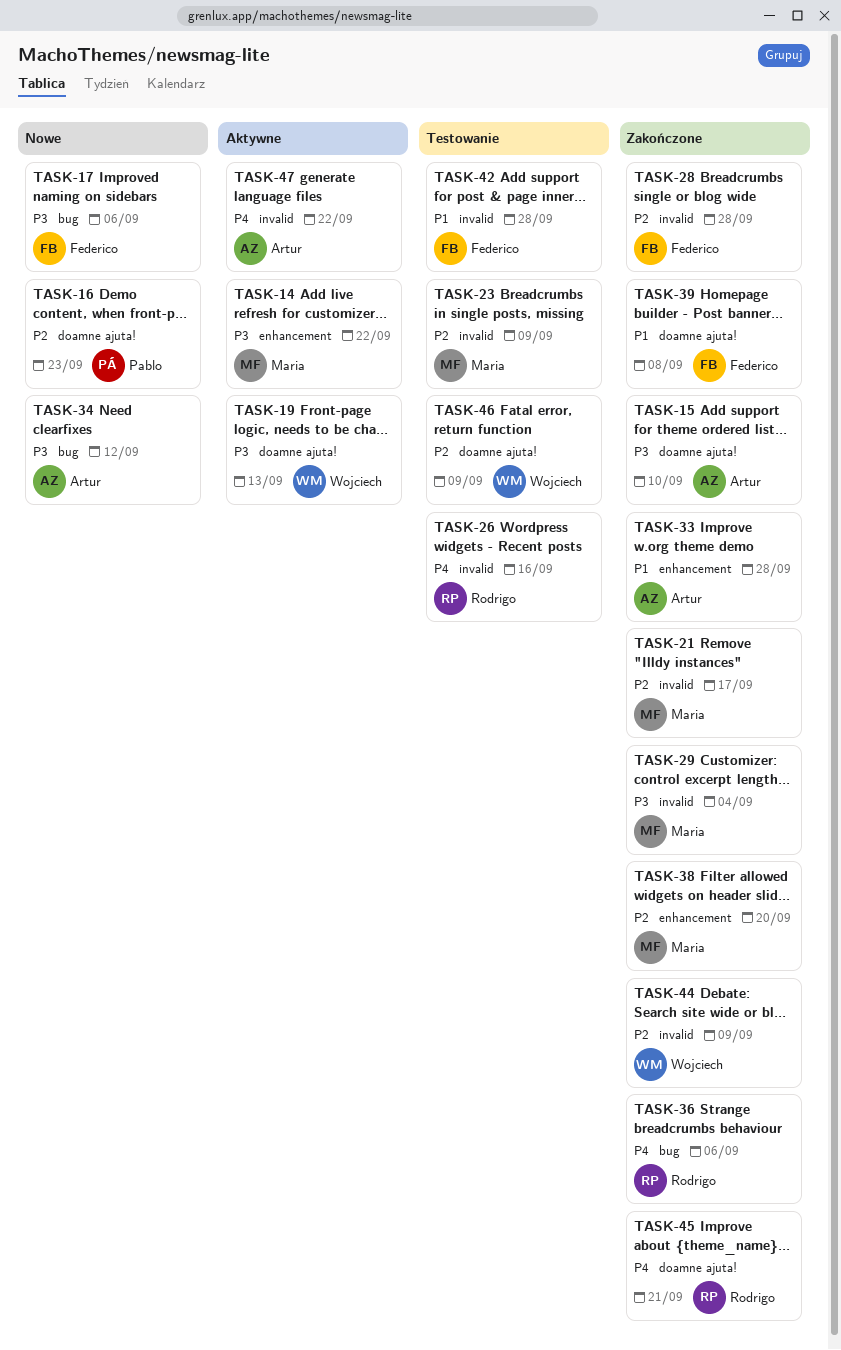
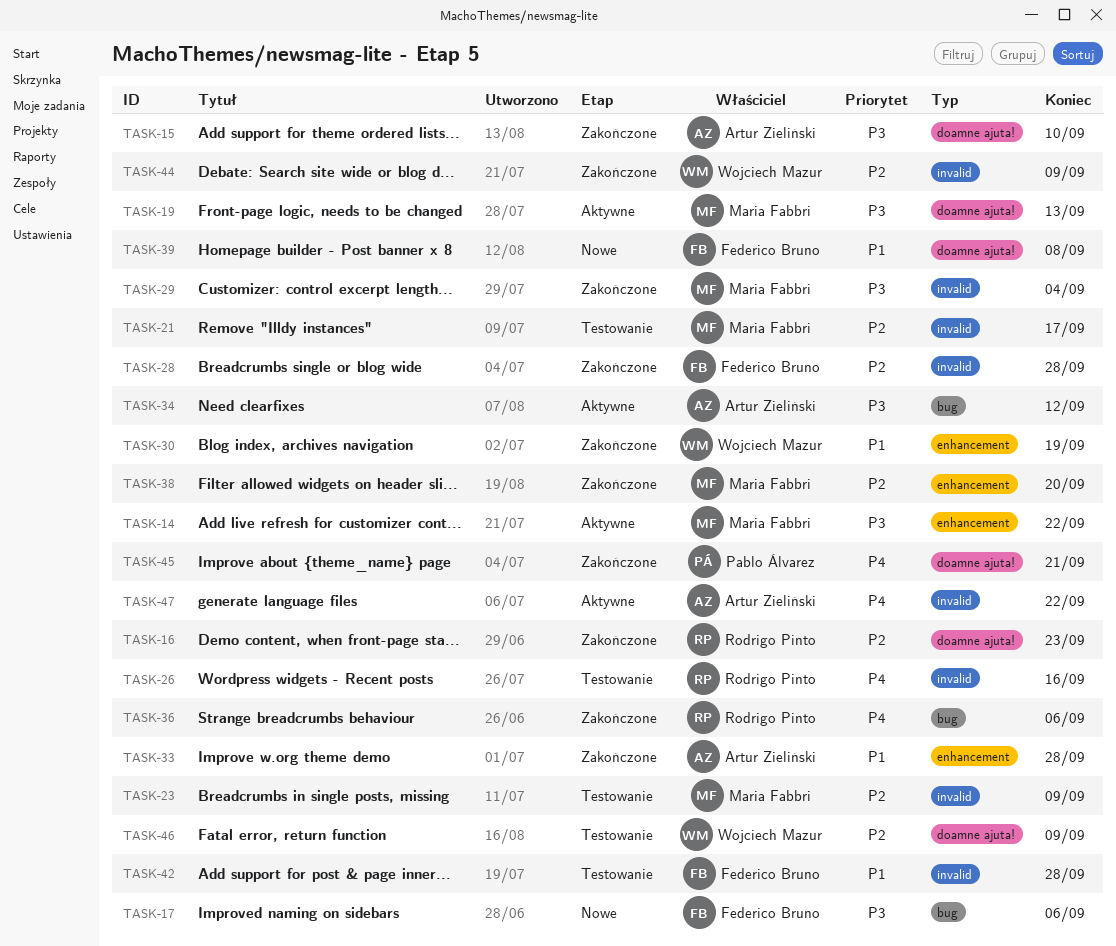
TASK-16, status: Nowe -> Zakończone
TASK-16, owner: Pablo Álvarez -> Rodrigo Pinto
TASK-19, owner: Wojciech Mazur -> Maria Fabbri
TASK-21, status: Zakończone -> Testowanie
TASK-30: none -> present
TASK-34, status: Nowe -> Aktywne
TASK-39, status: Zakończone -> Nowe
TASK-45, owner: Rodrigo Pinto -> Pablo Álvarez

